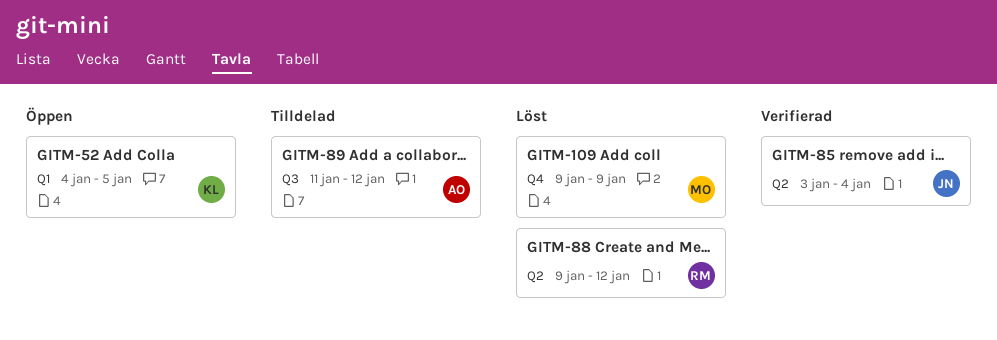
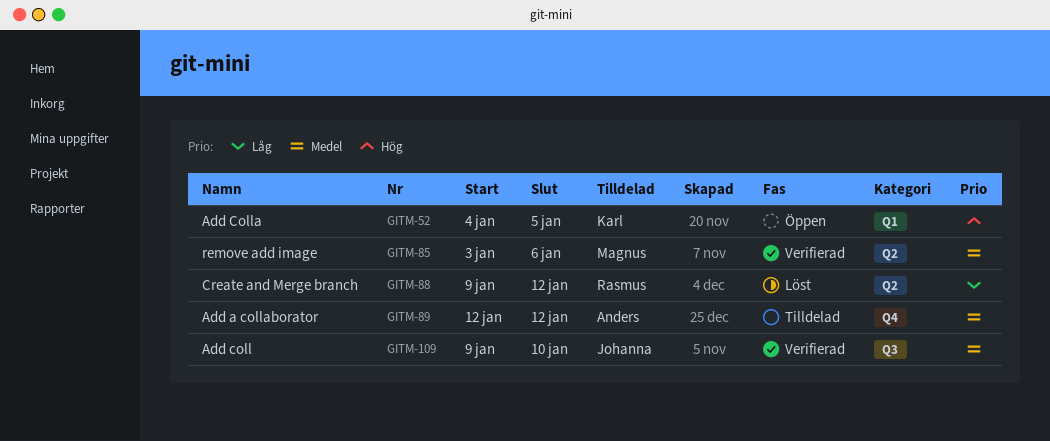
GITM-85, owner: Johanna -> Magnus
GITM-85, due: Jan 4 -> Jan 6
GITM-89, label: Q3 -> Q4
GITM-89, start: Jan 11 -> Jan 12
GITM-109, status: Löst -> Verifierad
GITM-109, owner: Magnus -> Johanna
GITM-109, label: Q4 -> Q3
GITM-109, due: Jan 9 -> Jan 10

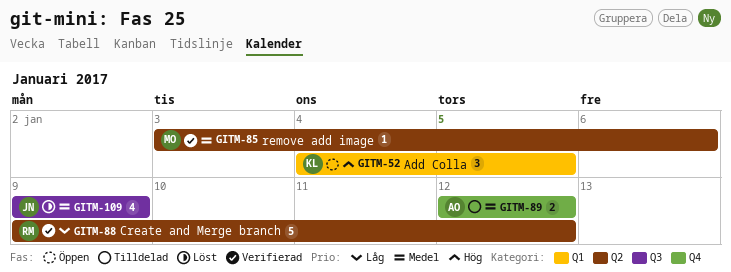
GITM-88, status: Löst -> Verifierad
GITM-109, status: Verifierad -> Löst
GITM-109, due: Jan 10 -> Jan 9

